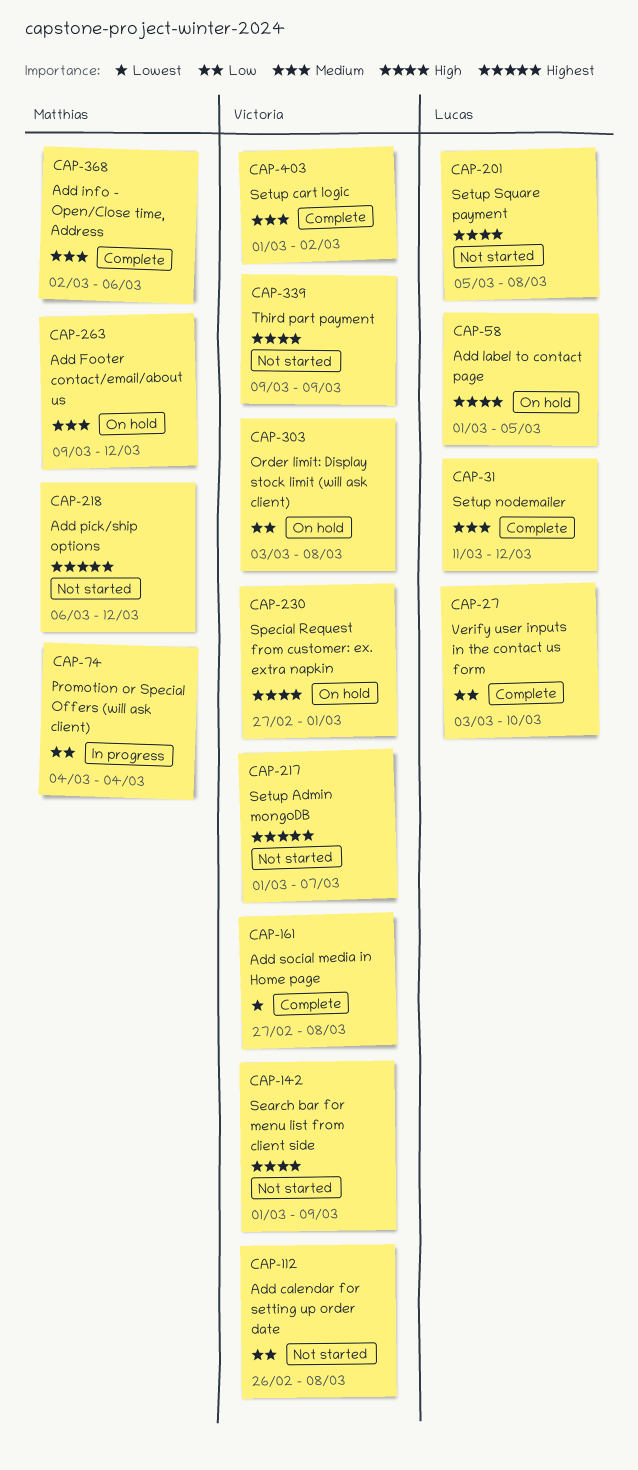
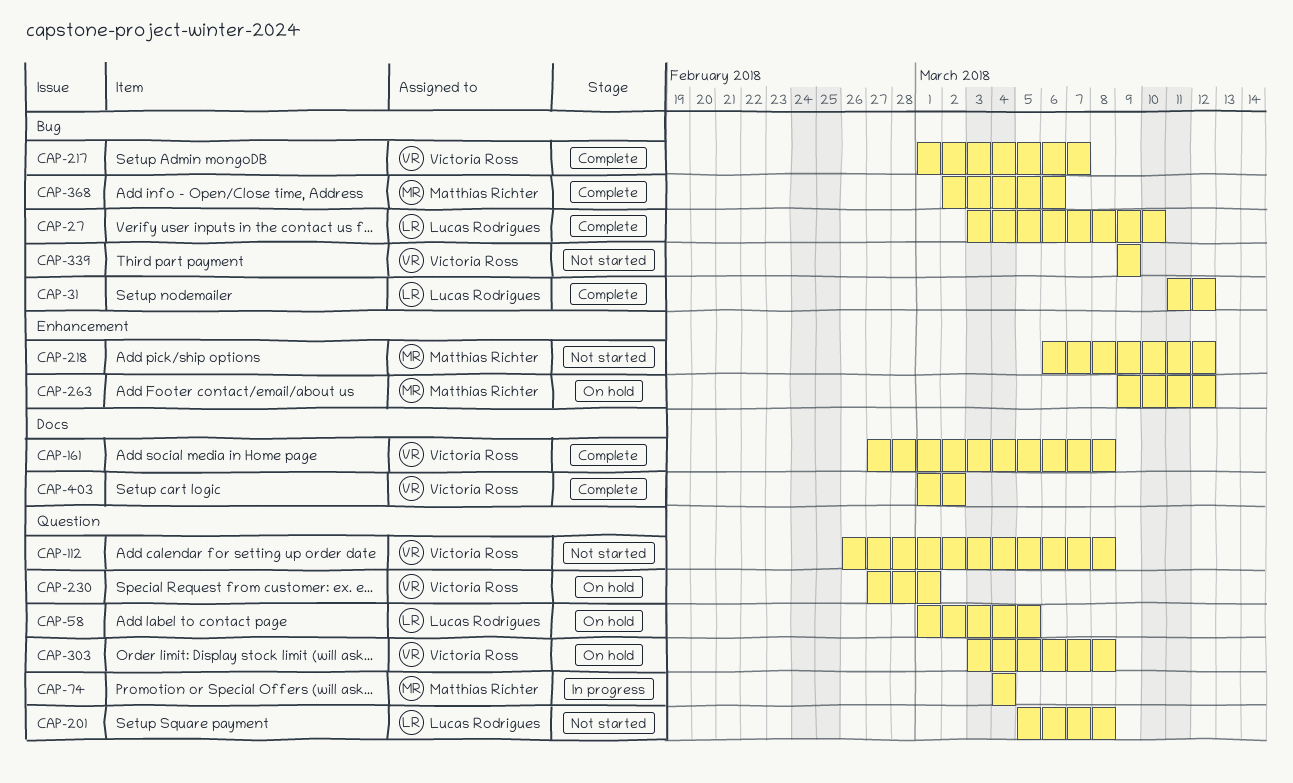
CAP-142: present -> none
CAP-217, status: Not started -> Complete

